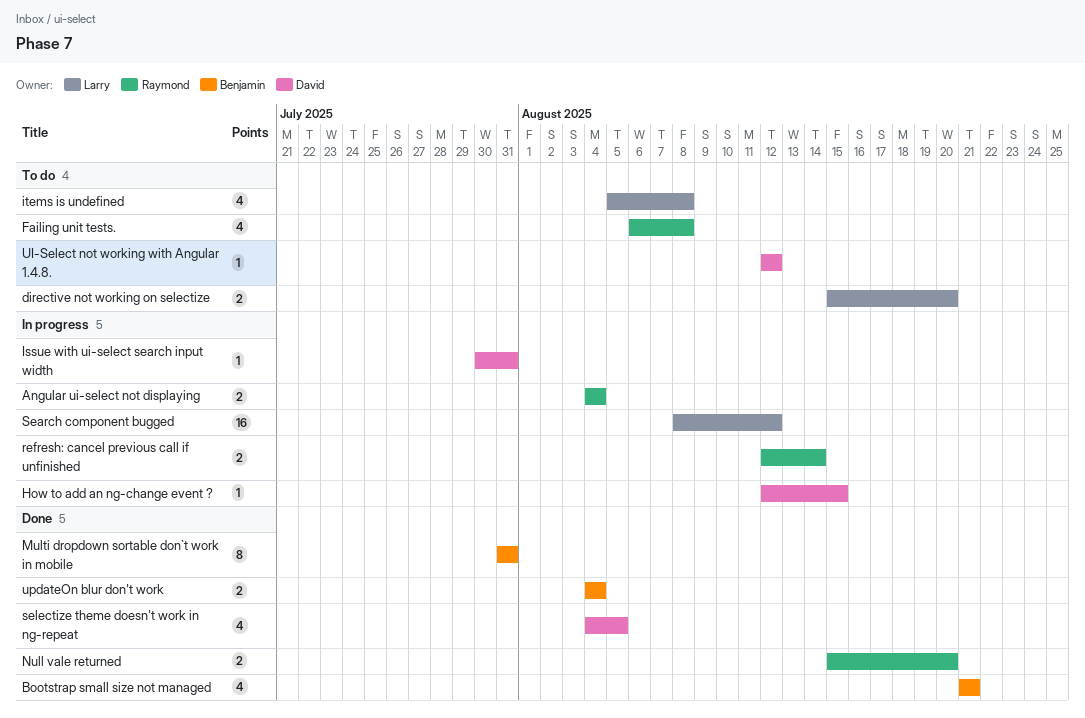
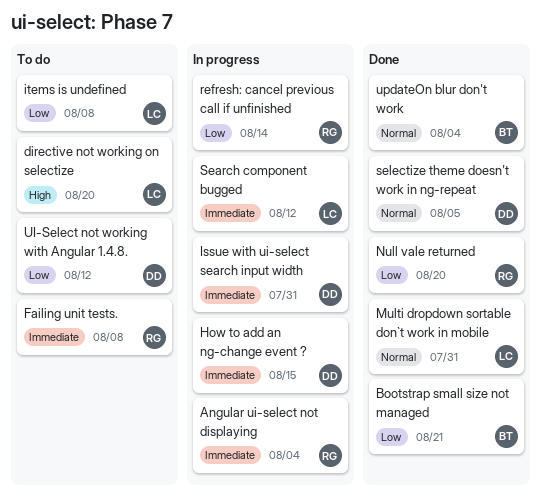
Multi dropdown sortable don`t work in mobile, owner: Benjamin -> Larry

